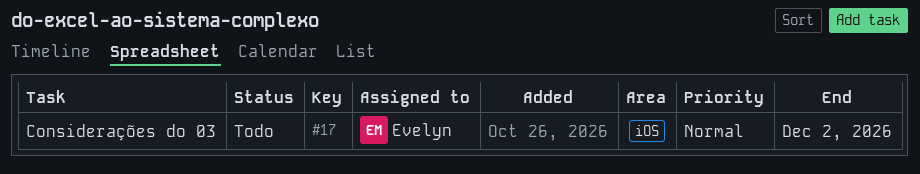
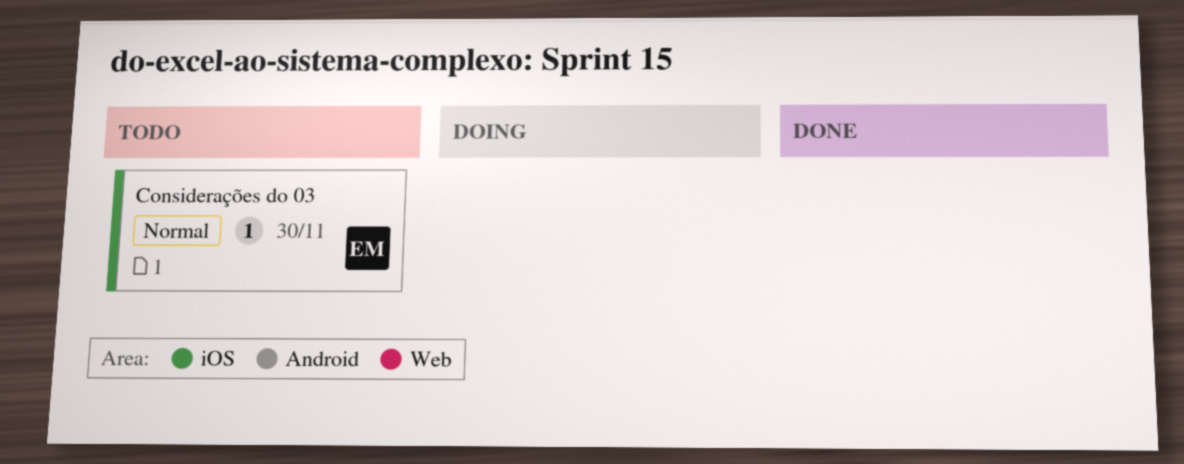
Considerações do 03, due: Dec 2 -> Nov 30

